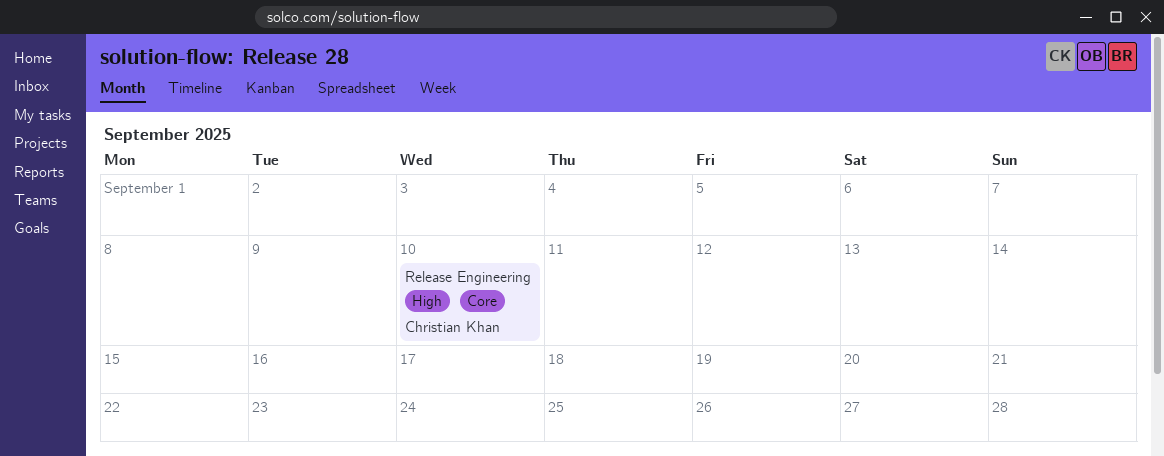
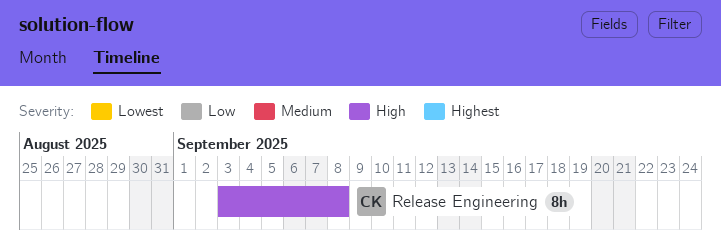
Release Engineering, due: Sep 10 -> Sep 8

